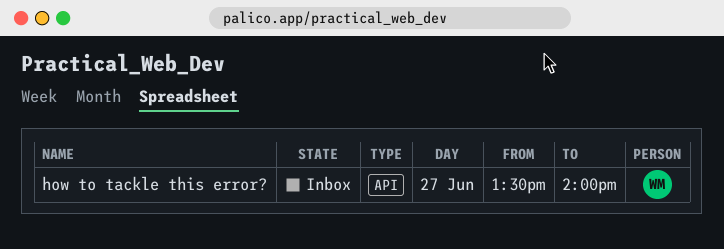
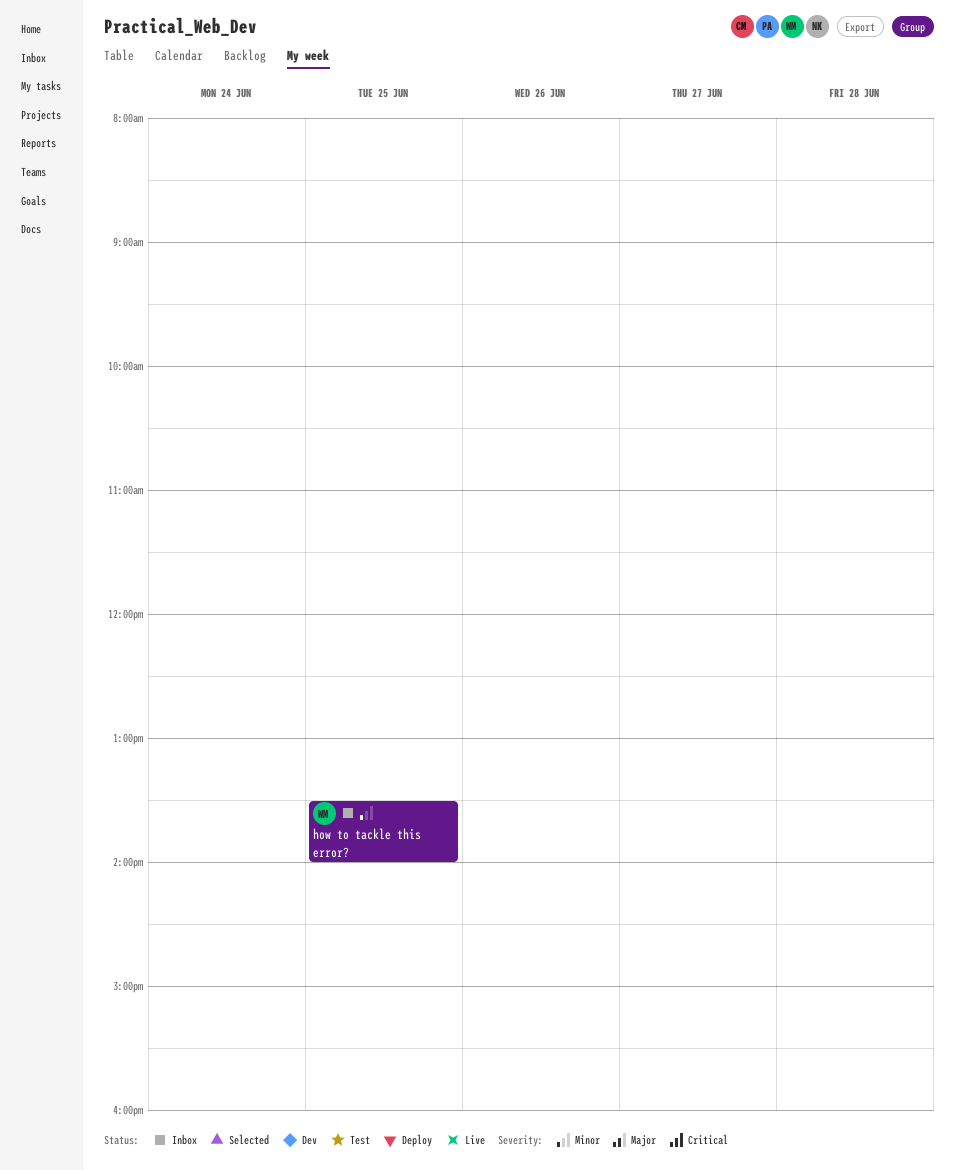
how to tackle this error?, day: Jun 27 -> Jun 25

